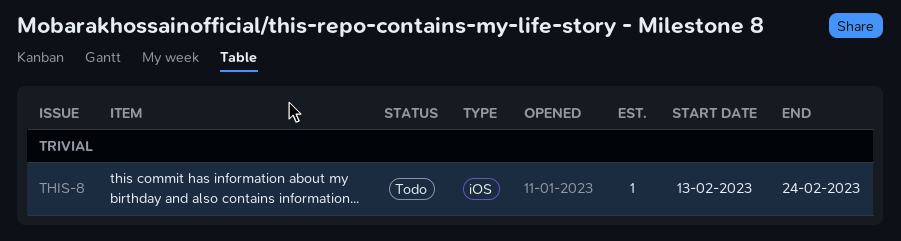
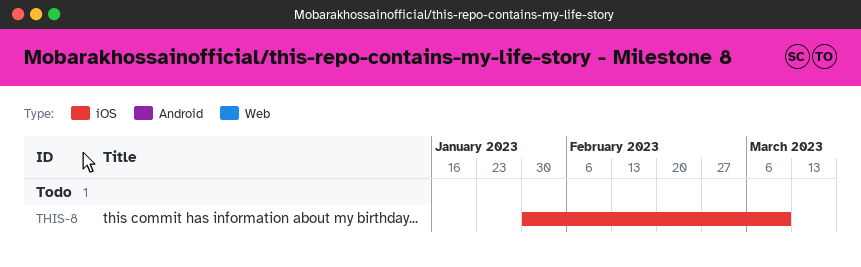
THIS-8, start: Feb 13 -> Jan 30
THIS-8, due: Feb 24 -> Mar 10

